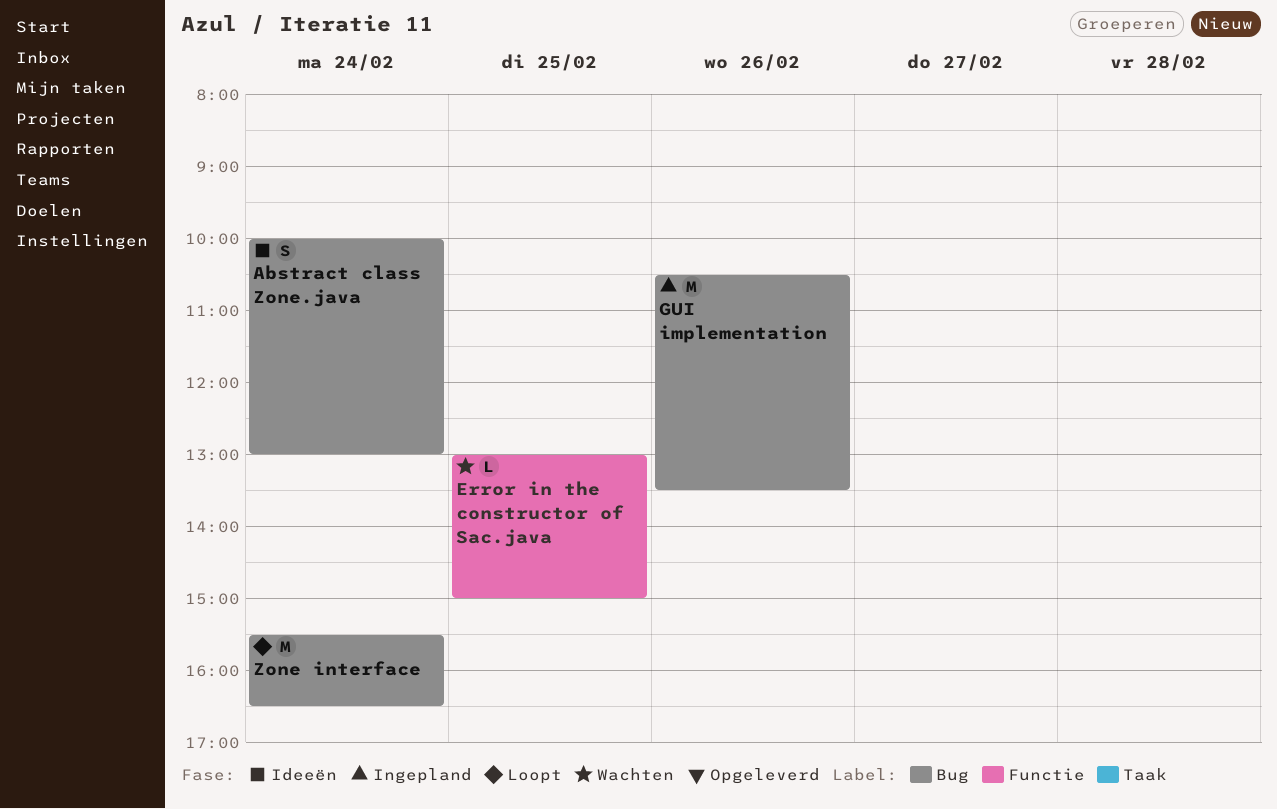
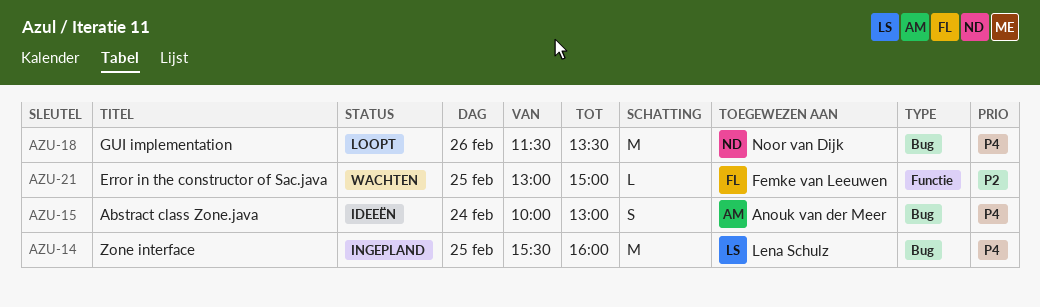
GUI implementation, status: Ingepland -> Loopt
GUI implementation, begins: 10:30 -> 11:30
Zone interface, status: Loopt -> Ingepland
Zone interface, day: Feb 24 -> Feb 25
Zone interface, ends: 16:30 -> 16:00

